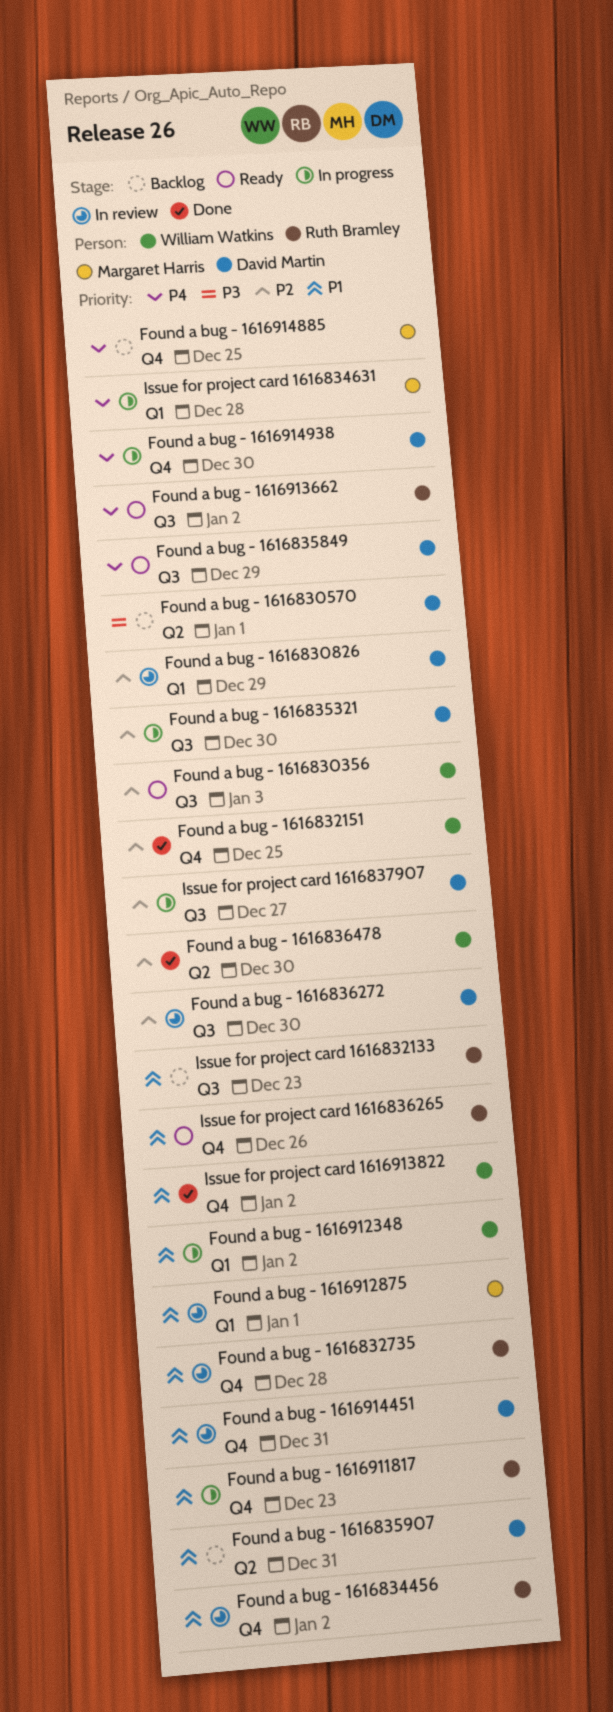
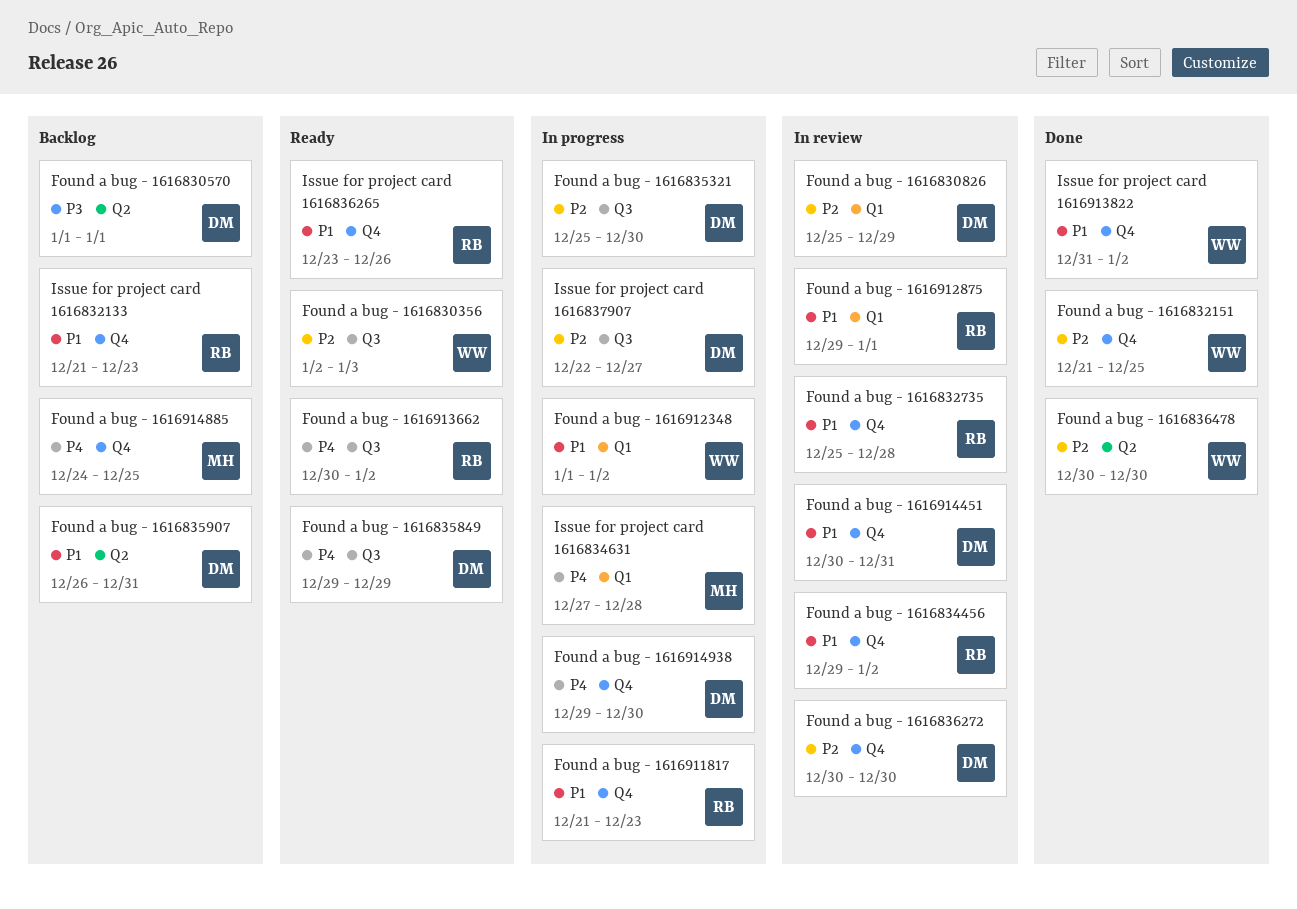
Found a bug - 1616836272, label: Q3 -> Q4
Found a bug - 1616912875, owner: Margaret Harris -> Ruth Bramley
Issue for project card 1616832133, label: Q3 -> Q4

